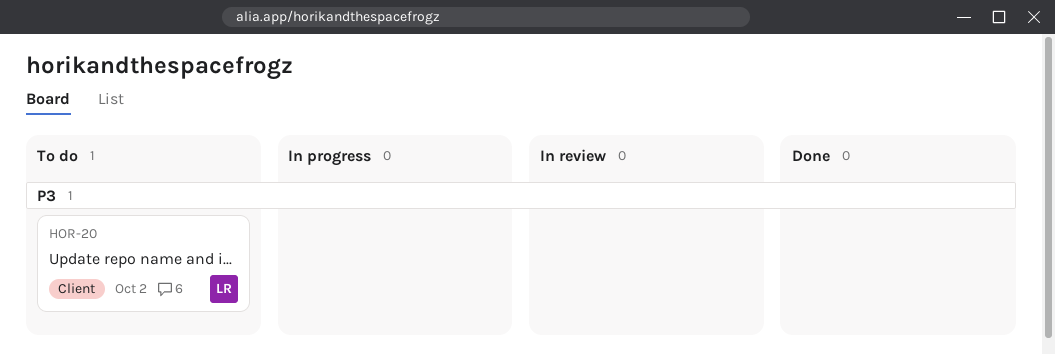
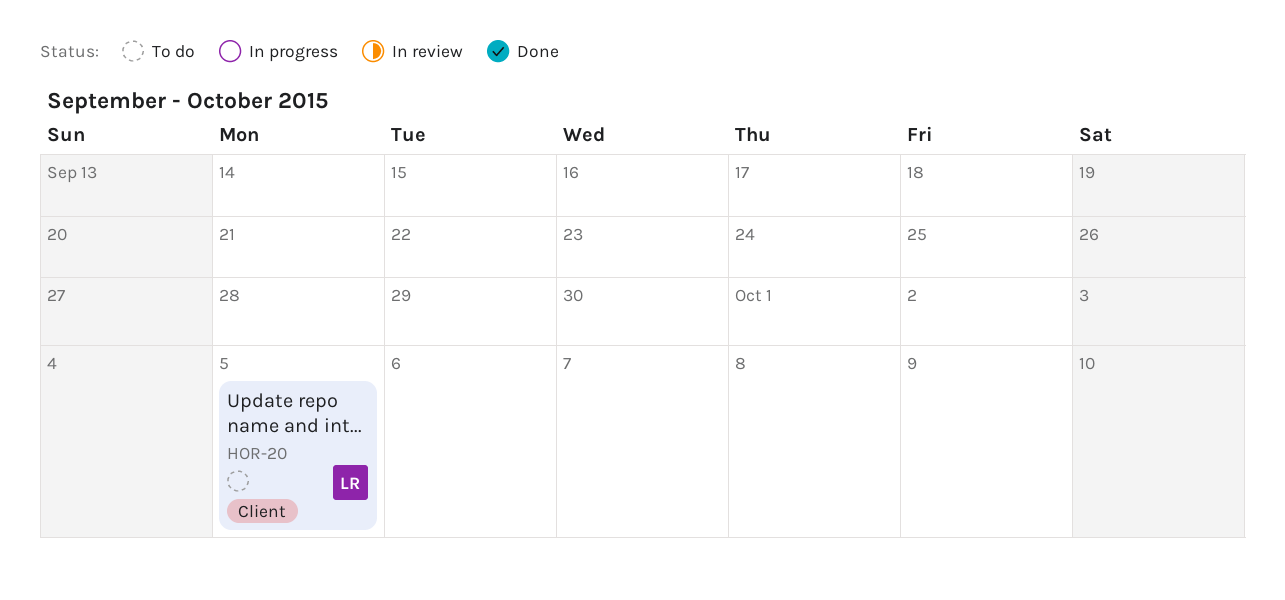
HOR-20, due: Oct 2 -> Oct 5

